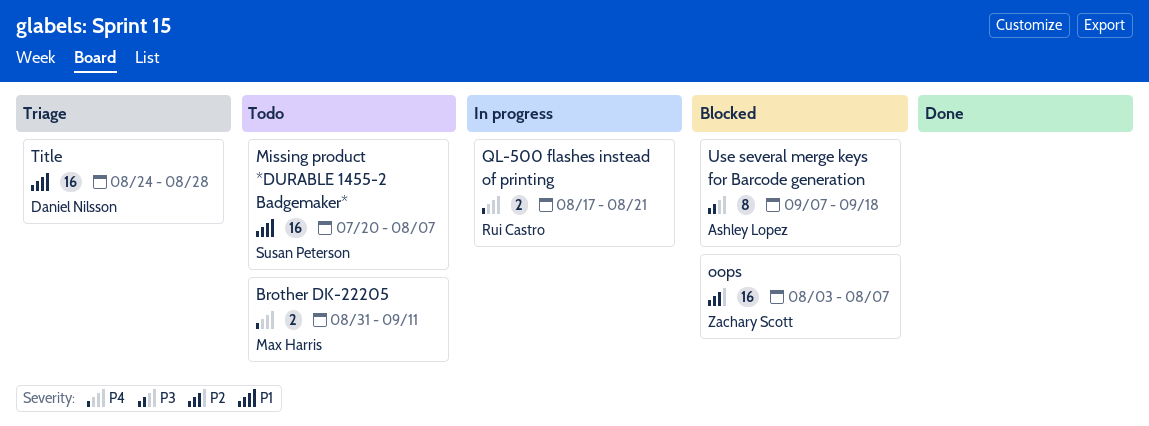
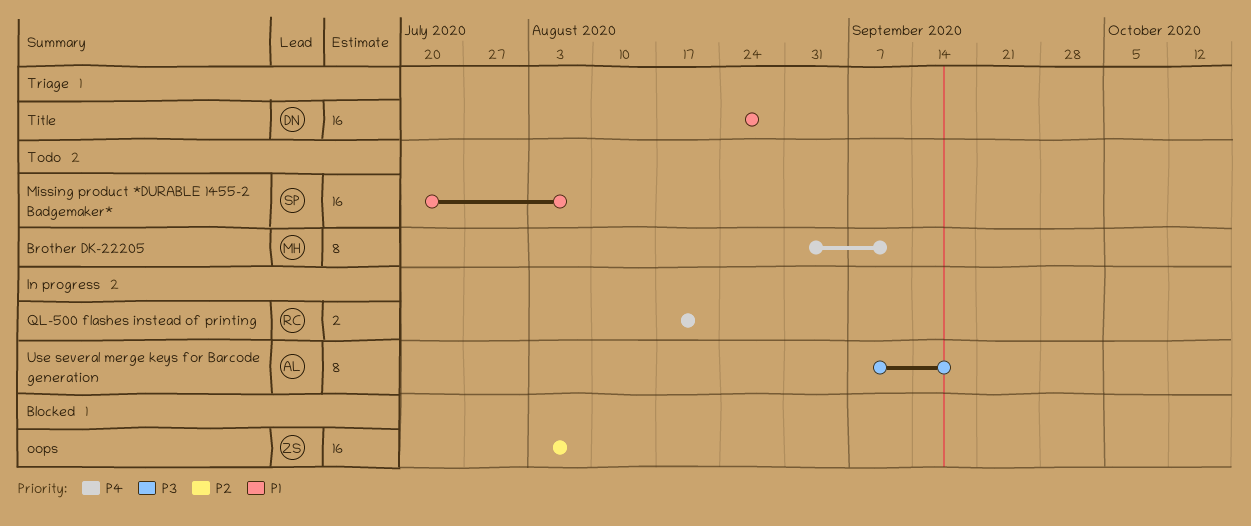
Brother DK-22205, estimate: 2 -> 8
Use several merge keys for Barcode generation, status: Blocked -> In progress

